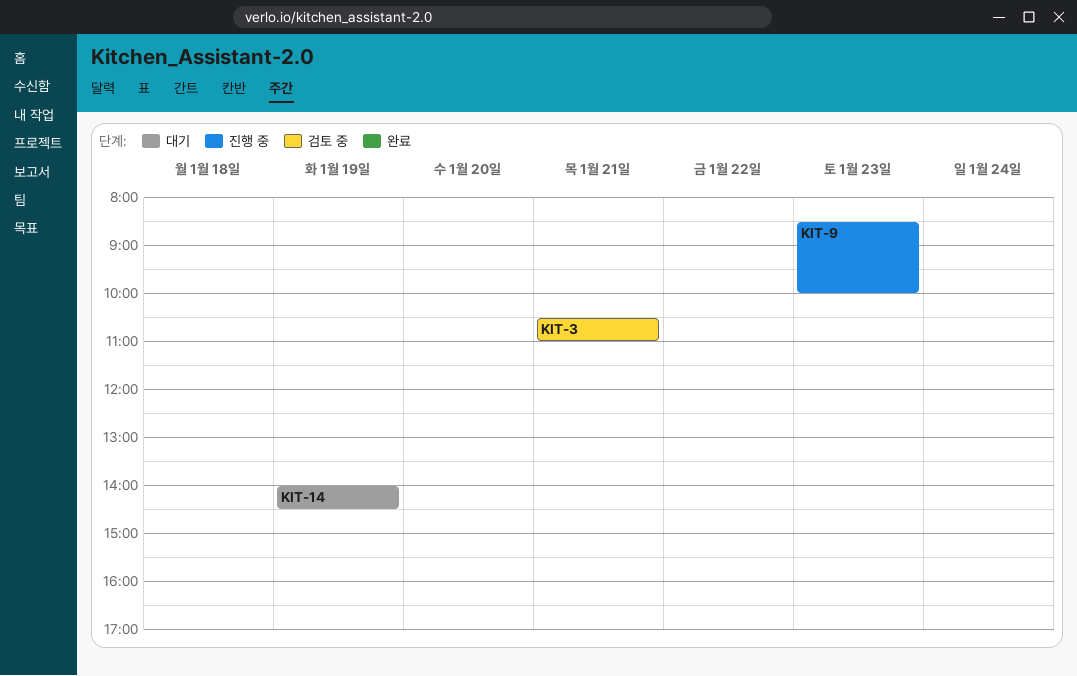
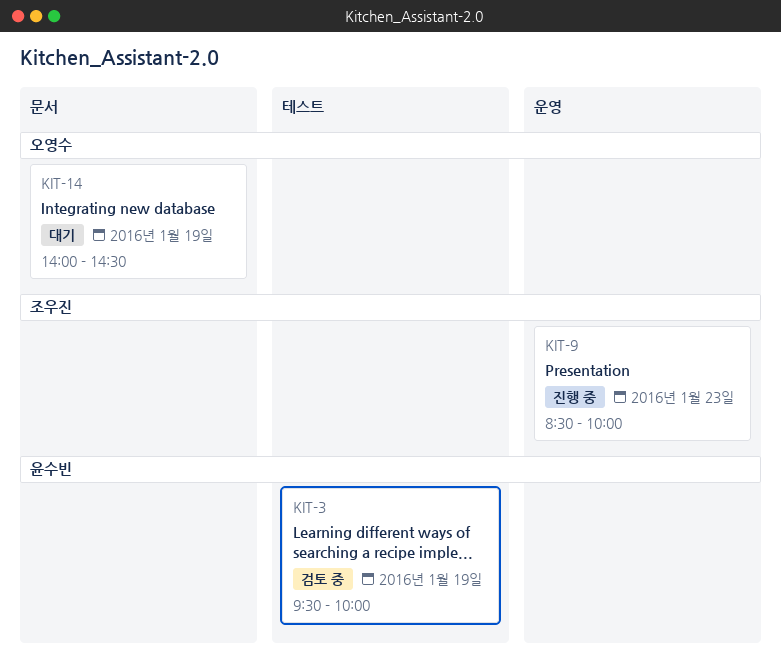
KIT-3, day: Jan 21 -> Jan 19
KIT-3, begins: 10:30 -> 09:30
KIT-3, ends: 11:00 -> 10:00

